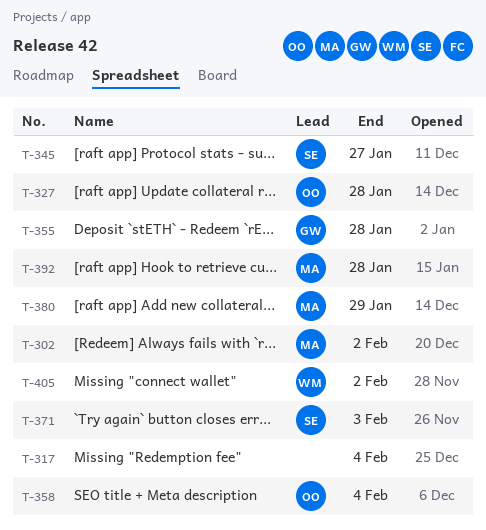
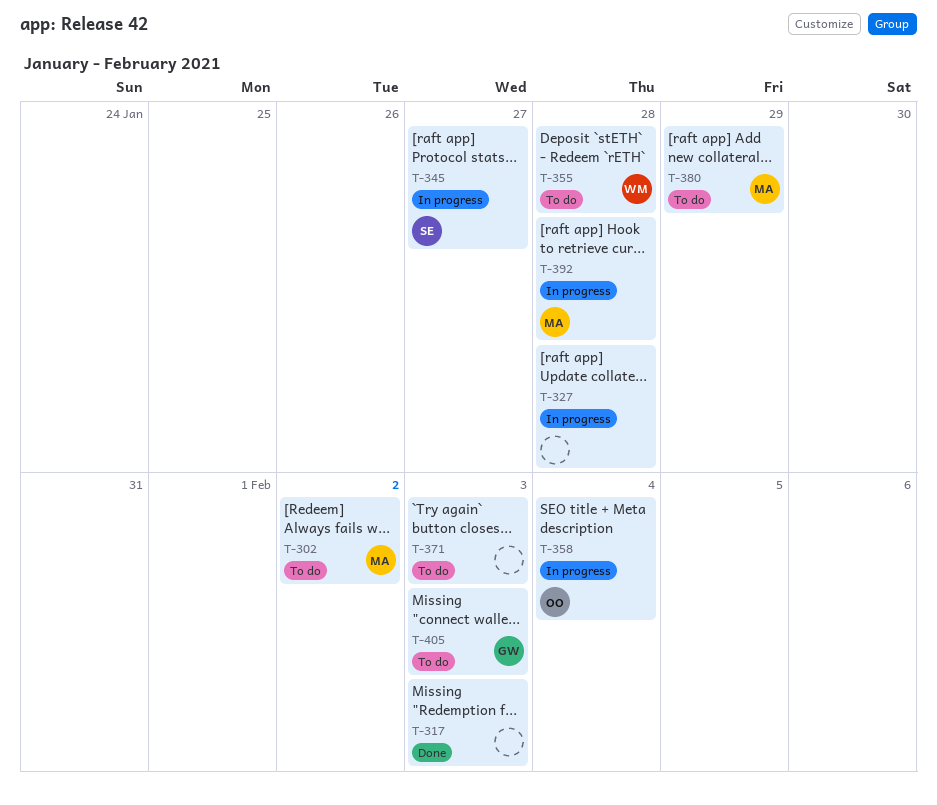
T-317, due: Feb 4 -> Feb 3
T-327, owner: OO -> none
T-355, owner: GW -> WM
T-371, owner: SE -> none
T-405, owner: WM -> GW
T-405, due: Feb 2 -> Feb 3

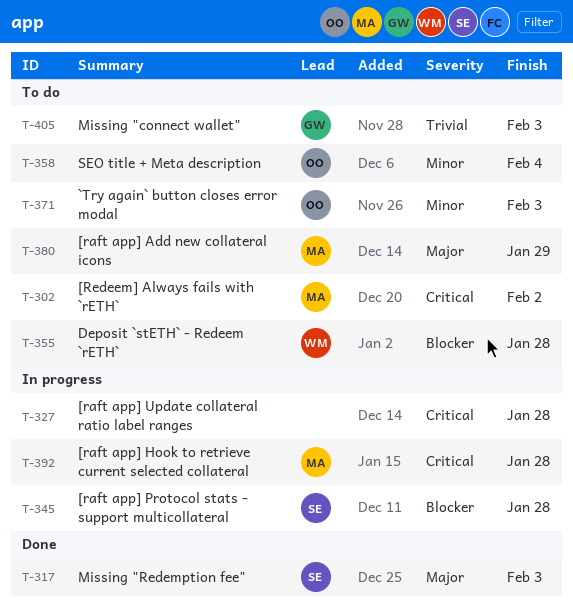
T-317, owner: none -> SE
T-345, due: Jan 27 -> Jan 28
T-358, status: In progress -> To do
T-371, owner: none -> OO

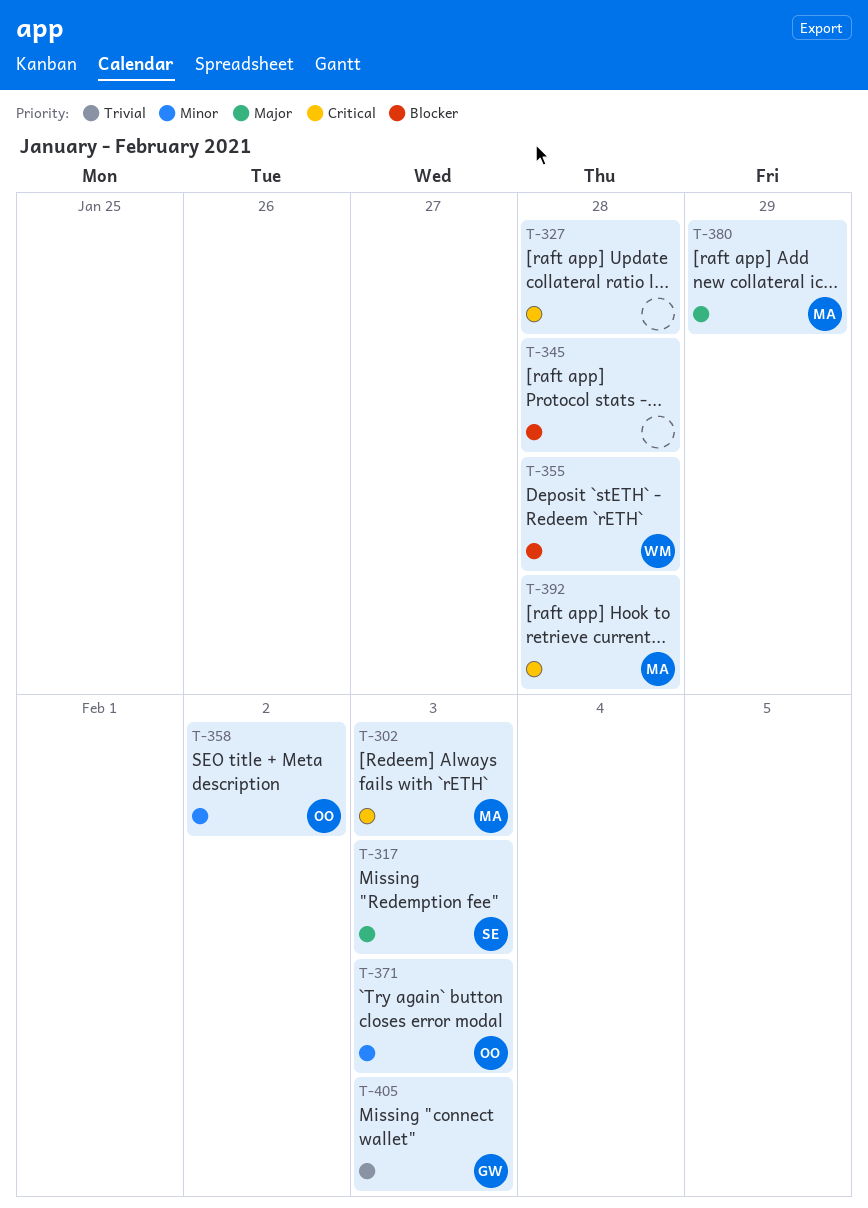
T-302, due: Feb 2 -> Feb 3
T-345, owner: SE -> none
T-358, due: Feb 4 -> Feb 2

